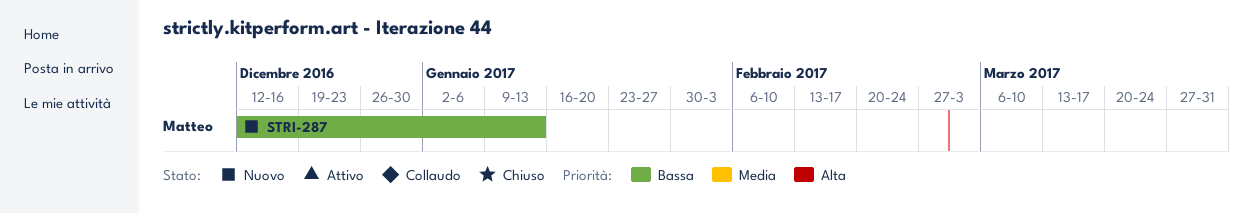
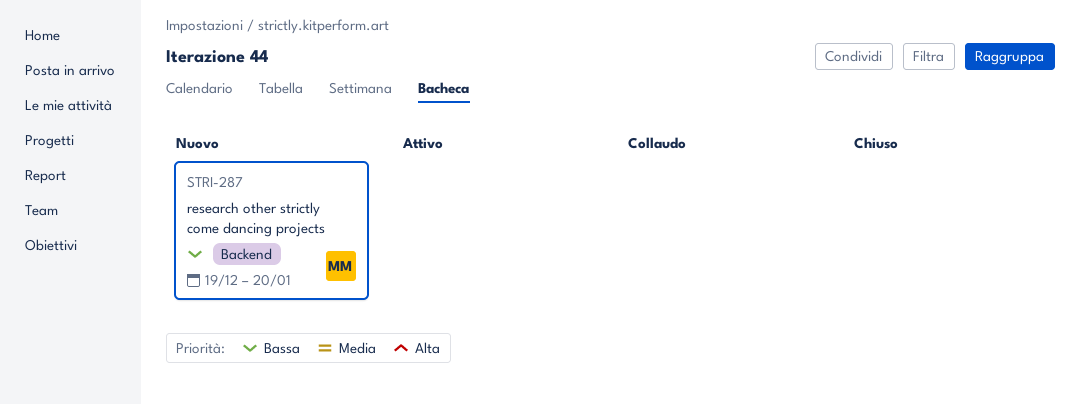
STRI-287, start: Dec 12 -> Dec 19
STRI-287, due: Jan 13 -> Jan 20

